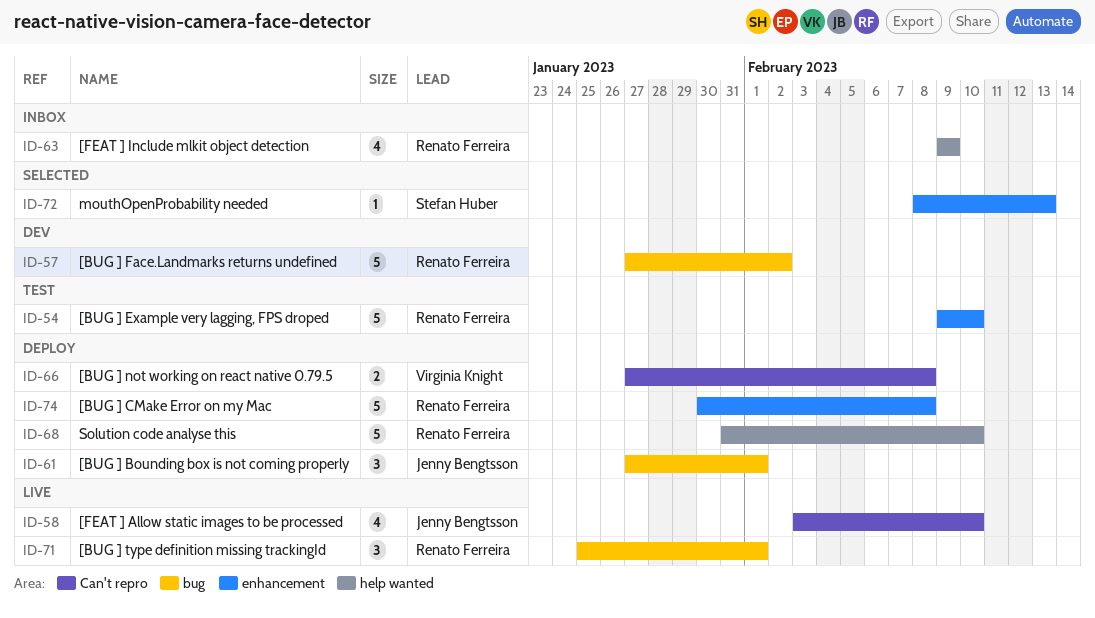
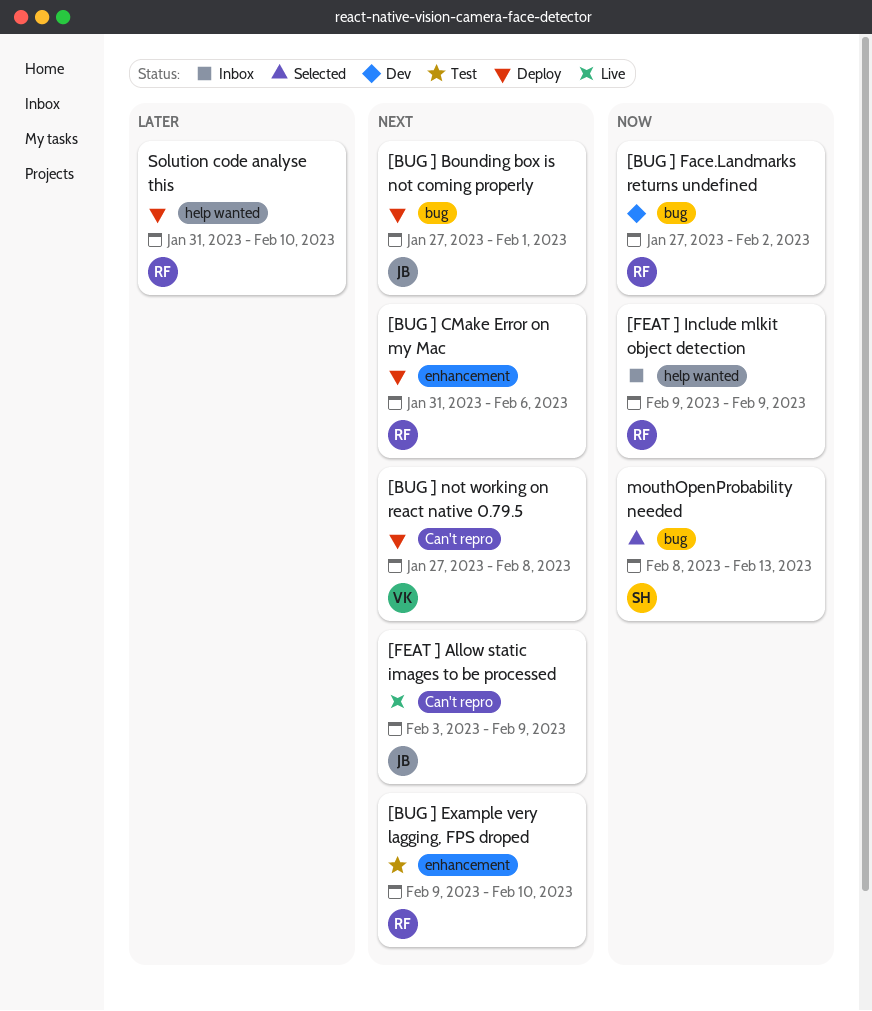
[BUG ] CMake Error on my Mac, start: Jan 30 -> Jan 31
[BUG ] CMake Error on my Mac, due: Feb 8 -> Feb 6
[BUG ] type definition missing trackingId: present -> none
[FEAT ] Allow static images to be processed, due: Feb 10 -> Feb 9
mouthOpenProbability needed, label: enhancement -> bug

